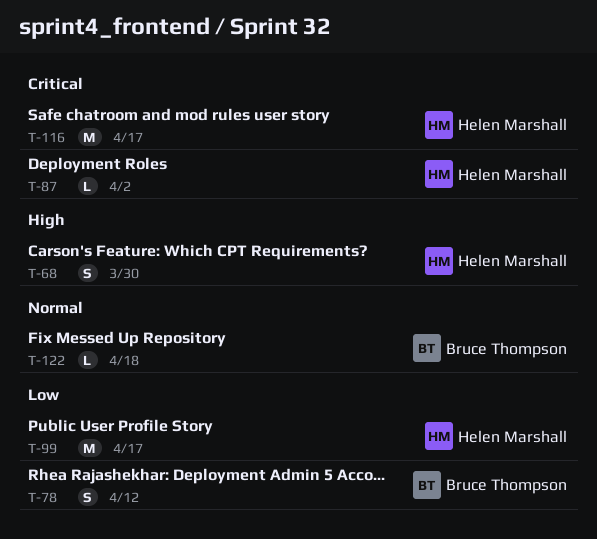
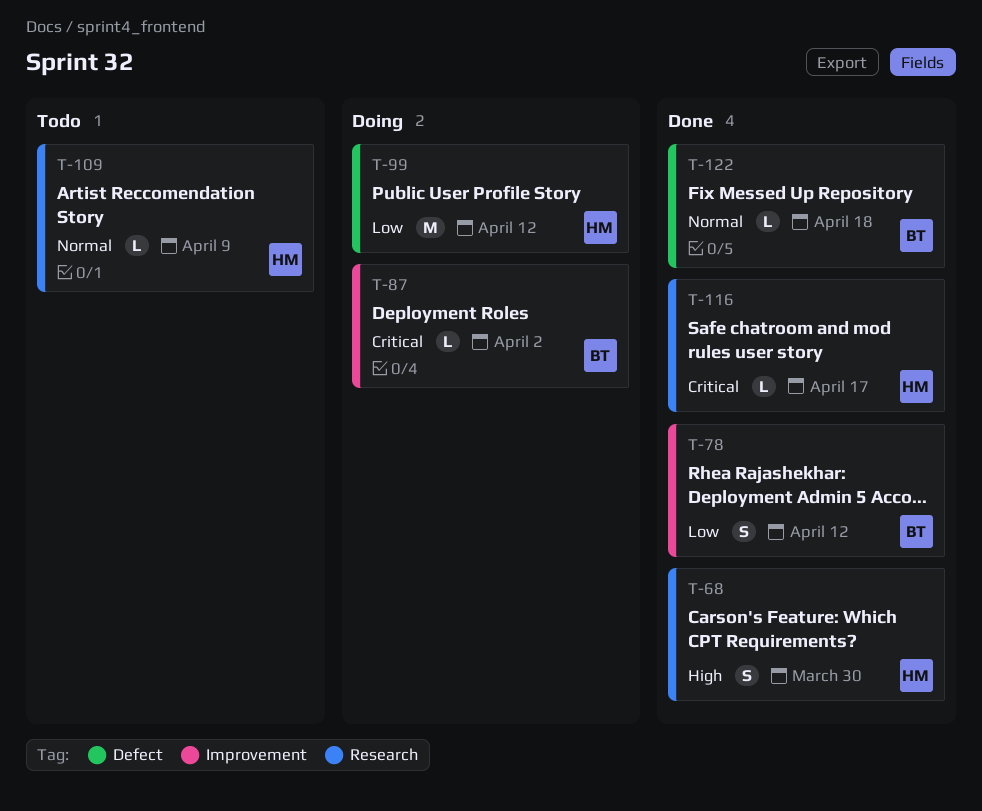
T-87, owner: Helen Marshall -> Bruce Thompson
T-99, due: Apr 17 -> Apr 12
T-109: none -> present
T-116, estimate: M -> L

